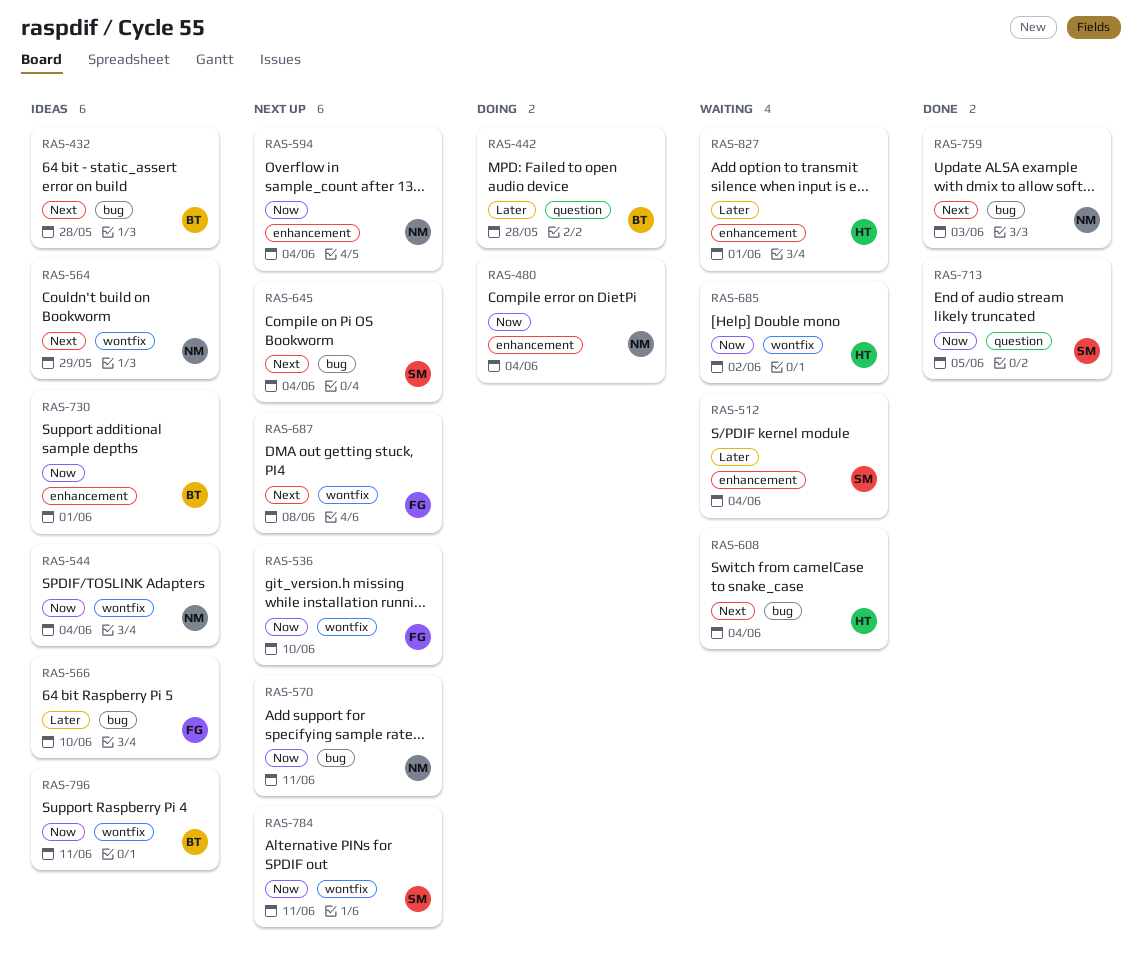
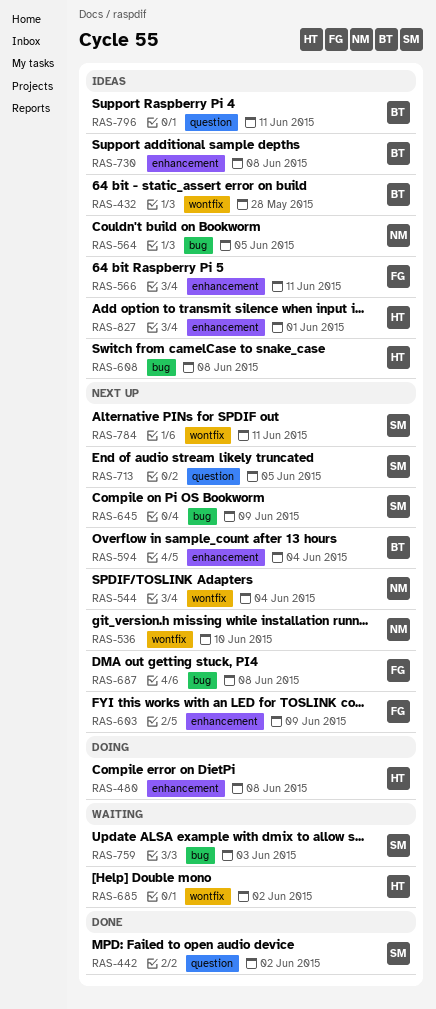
RAS-432, label: bug -> wontfix
RAS-442, status: Doing -> Done
RAS-442, owner: BT -> SM
RAS-442, due: May 28 -> Jun 2
RAS-480, owner: NM -> HT
RAS-480, due: Jun 4 -> Jun 8
RAS-512: present -> none
RAS-536, owner: FG -> NM
RAS-544, status: Ideas -> Next up
RAS-564, label: wontfix -> bug
RAS-564, due: May 29 -> Jun 5
RAS-566, label: bug -> enhancement
RAS-566, due: Jun 10 -> Jun 11
RAS-570: present -> none
RAS-594, owner: NM -> BT
RAS-603: none -> present
RAS-608, status: Waiting -> Ideas
RAS-608, due: Jun 4 -> Jun 8
RAS-645, due: Jun 4 -> Jun 9
RAS-687, label: wontfix -> bug
RAS-713, status: Done -> Next up
RAS-730, due: Jun 1 -> Jun 8
RAS-759, status: Done -> Waiting
RAS-759, owner: NM -> SM
RAS-796, label: wontfix -> question
RAS-827, status: Waiting -> Ideas

